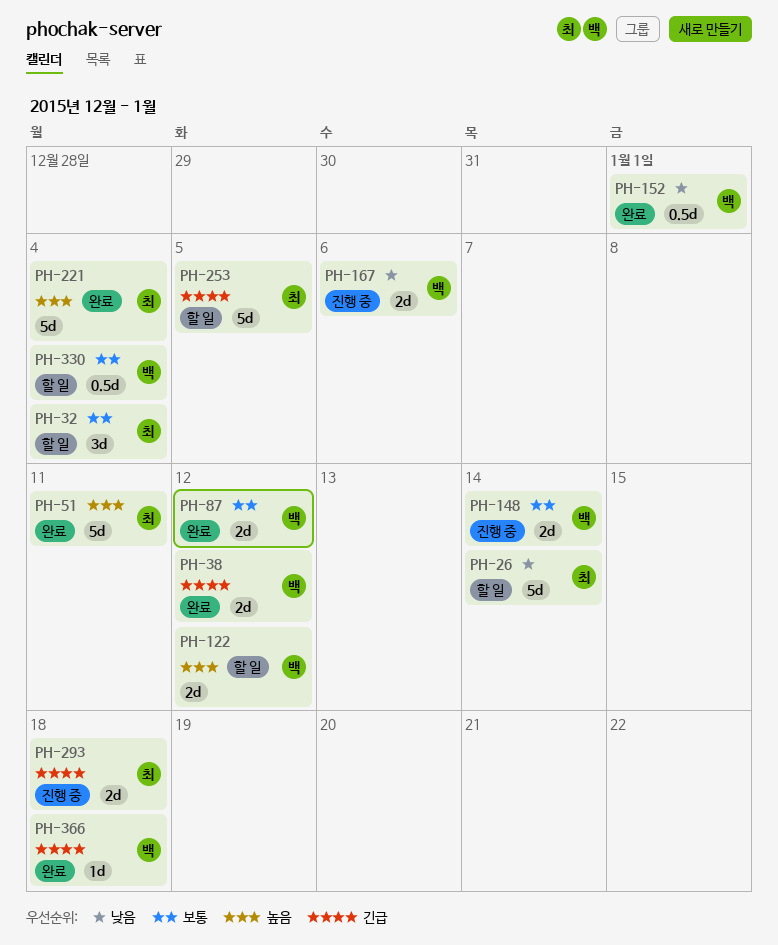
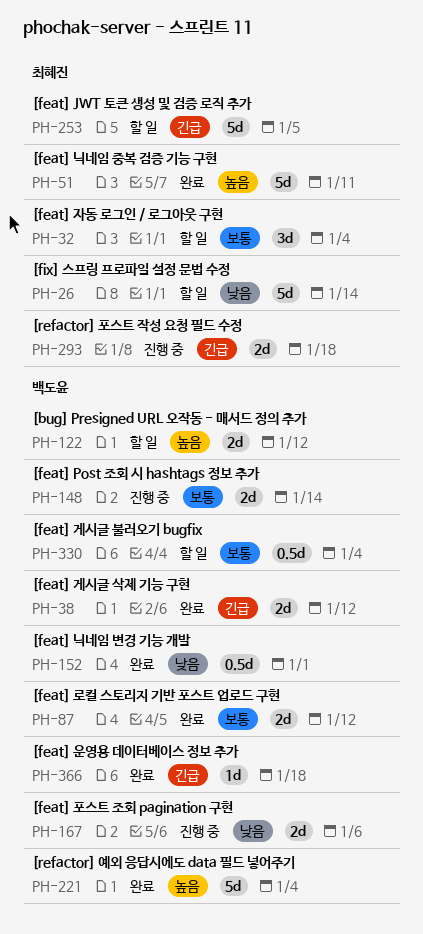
PH-221, owner: 최혜진 -> 백도윤

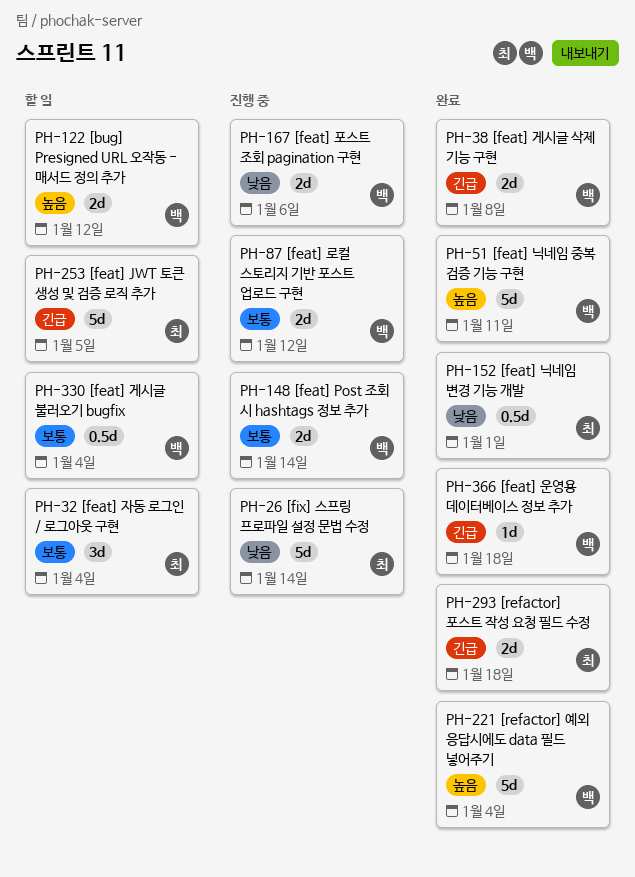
PH-26, status: 할 일 -> 진행 중
PH-38, due: Jan 12 -> Jan 8
PH-51, owner: 최혜진 -> 백도윤
PH-87, status: 완료 -> 진행 중
PH-152, owner: 백도윤 -> 최혜진
PH-293, status: 진행 중 -> 완료

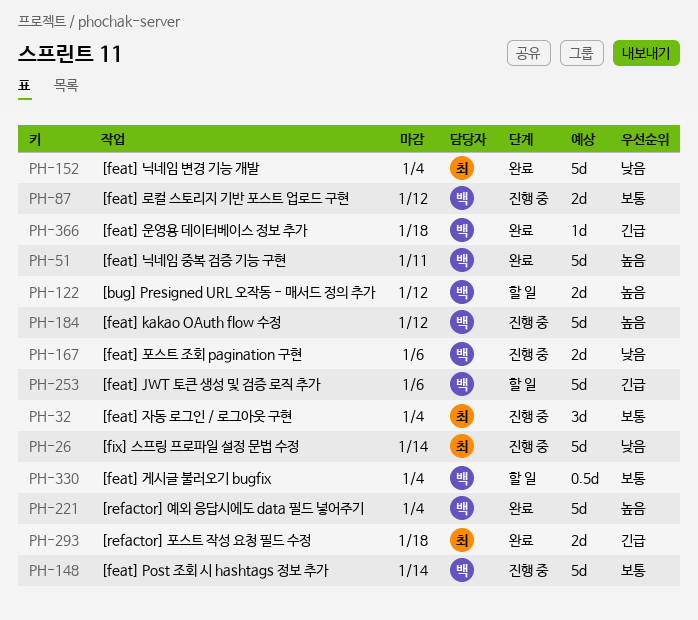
PH-32, status: 할 일 -> 진행 중
PH-38: present -> none
PH-148, estimate: 2d -> 5d
PH-152, estimate: 0.5d -> 5d
PH-152, due: Jan 1 -> Jan 4
PH-184: none -> present
PH-253, owner: 최 -> 백
PH-253, due: Jan 5 -> Jan 6

